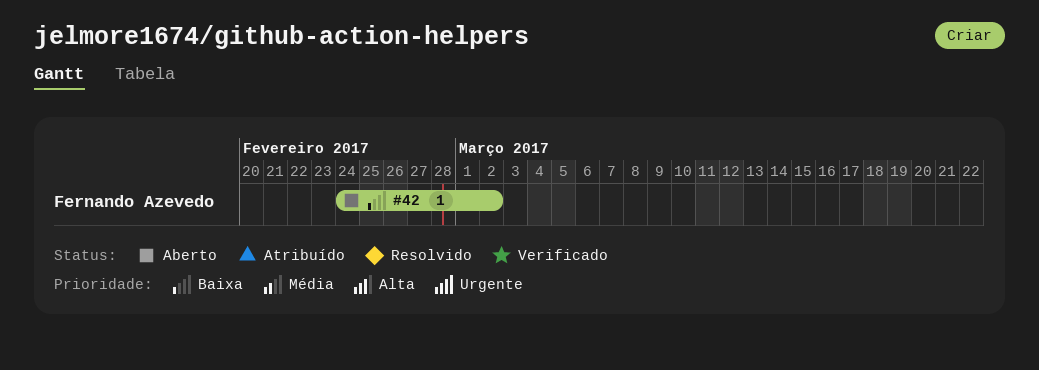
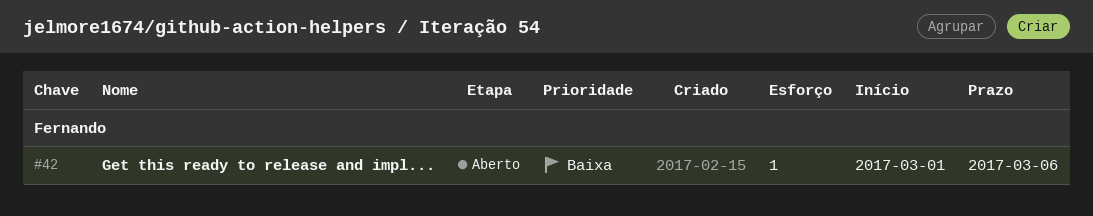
#42, start: Feb 24 -> Mar 1
#42, due: Mar 2 -> Mar 6

